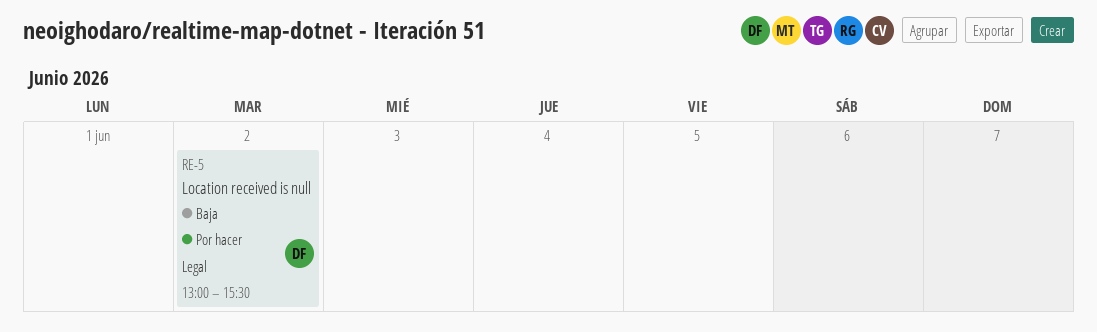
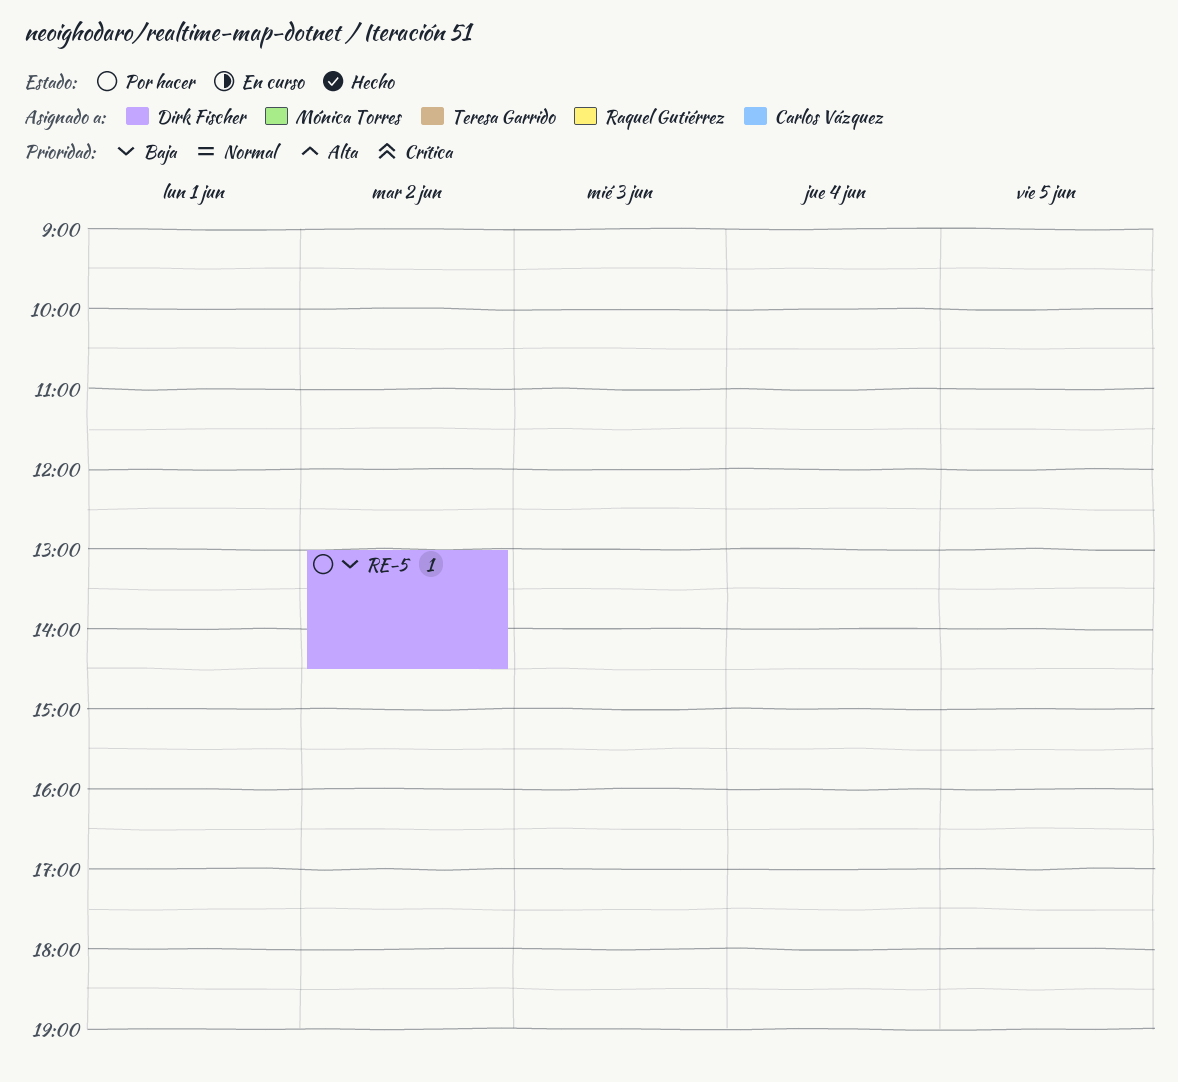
RE-5, ends: 15:30 -> 14:30

